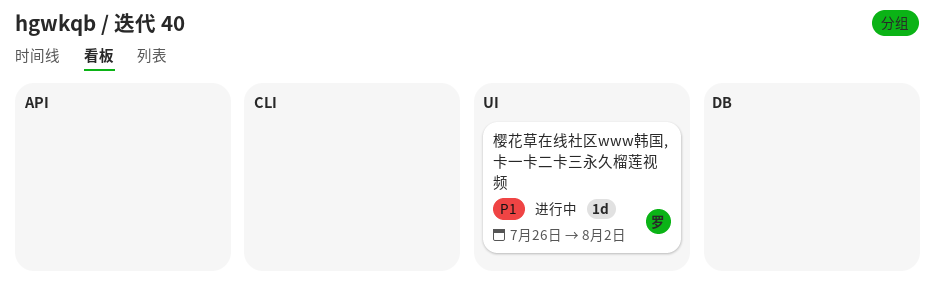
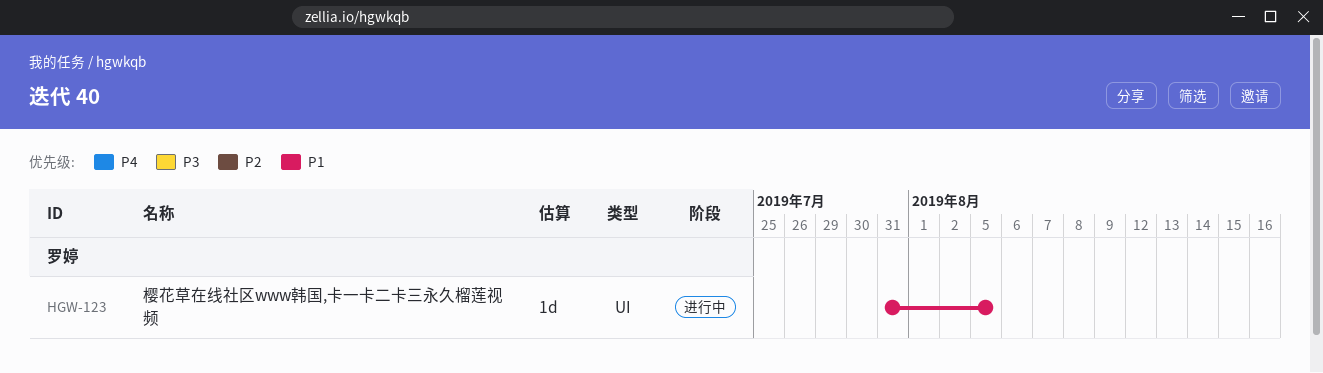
樱花草在线社区www韩国,卡一卡二卡三永久榴莲视频, start: Jul 26 -> Jul 31
樱花草在线社区www韩国,卡一卡二卡三永久榴莲视频, due: Aug 2 -> Aug 5

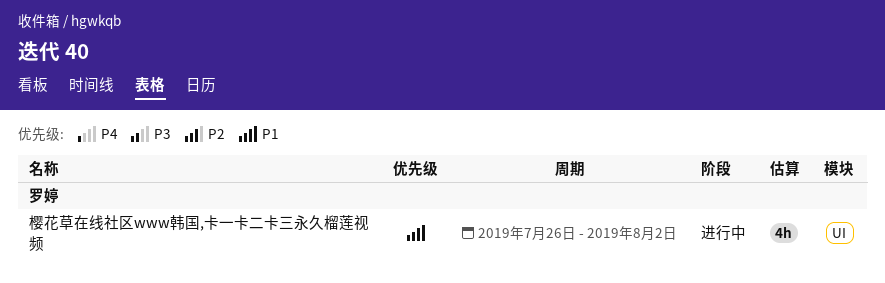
樱花草在线社区www韩国,卡一卡二卡三永久榴莲视频, estimate: 1d -> 4h
樱花草在线社区www韩国,卡一卡二卡三永久榴莲视频, start: Jul 31 -> Jul 26
樱花草在线社区www韩国,卡一卡二卡三永久榴莲视频, due: Aug 5 -> Aug 2

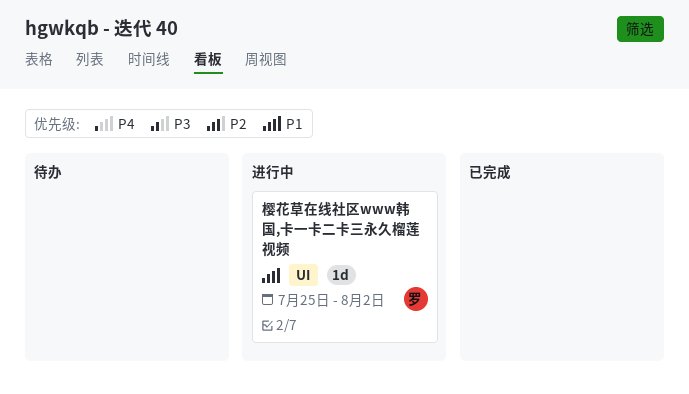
樱花草在线社区www韩国,卡一卡二卡三永久榴莲视频, estimate: 4h -> 1d
樱花草在线社区www韩国,卡一卡二卡三永久榴莲视频, start: Jul 26 -> Jul 25

